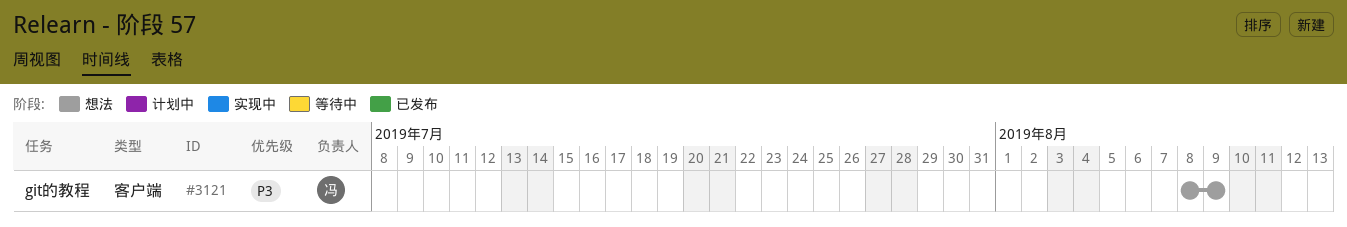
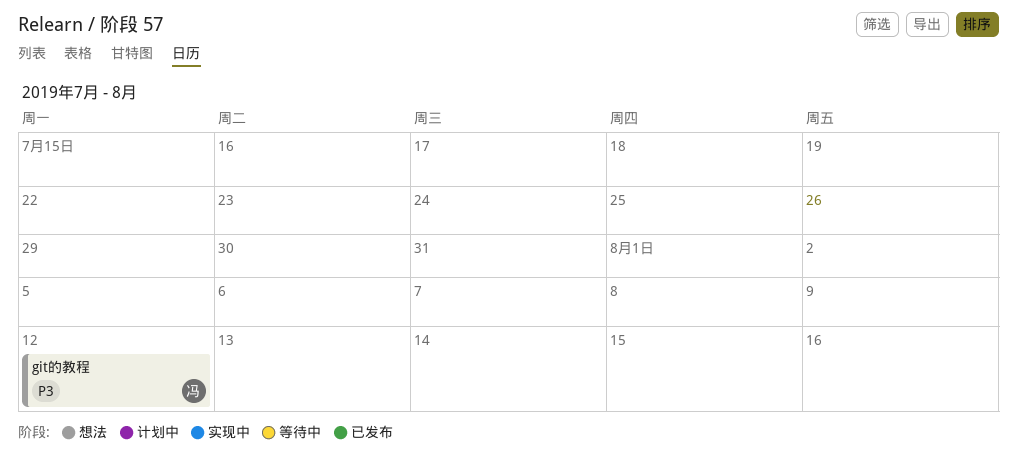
git的教程, due: Aug 9 -> Aug 12

